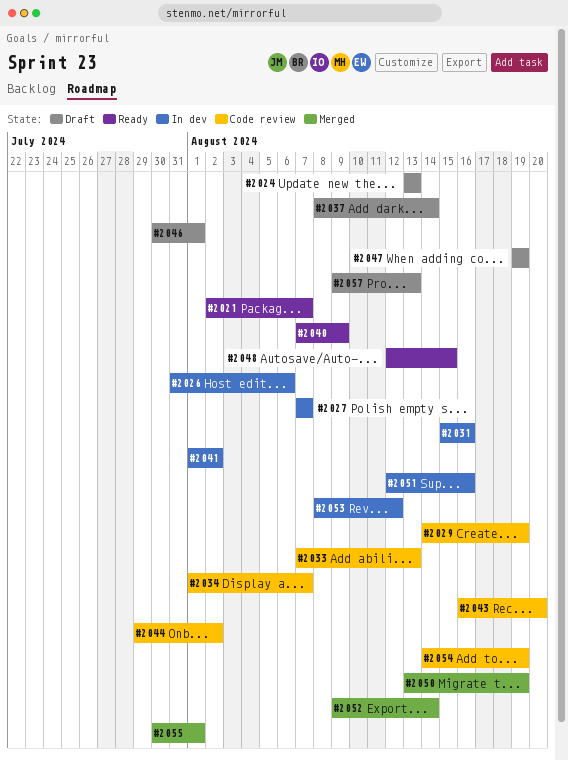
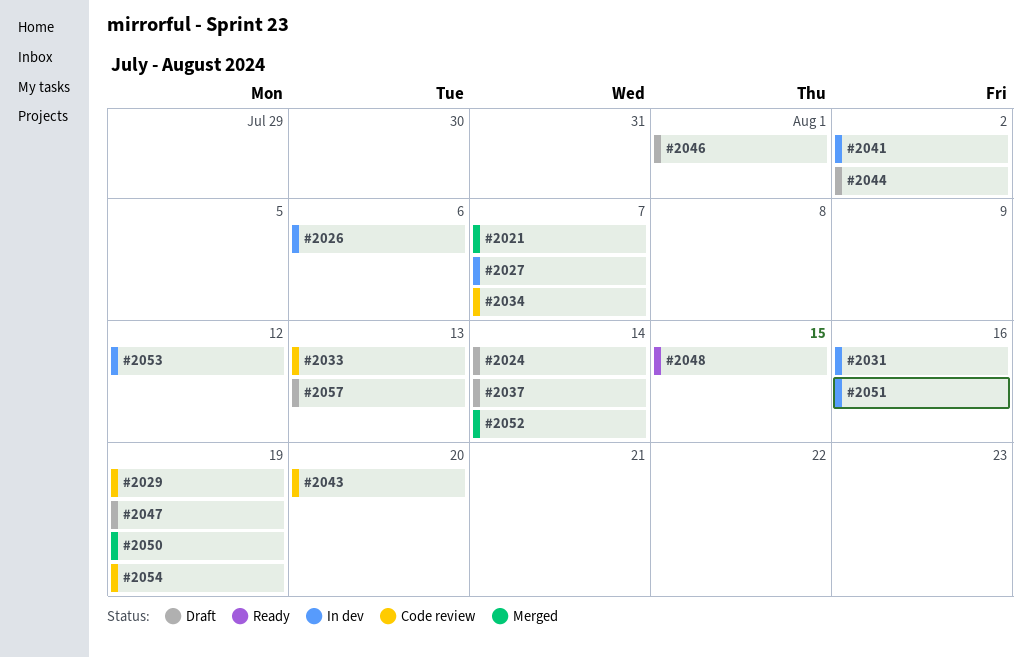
#2021, status: Ready -> Merged
#2024, due: Aug 13 -> Aug 14
#2040: present -> none
#2044, status: Code review -> Draft
#2055: present -> none

